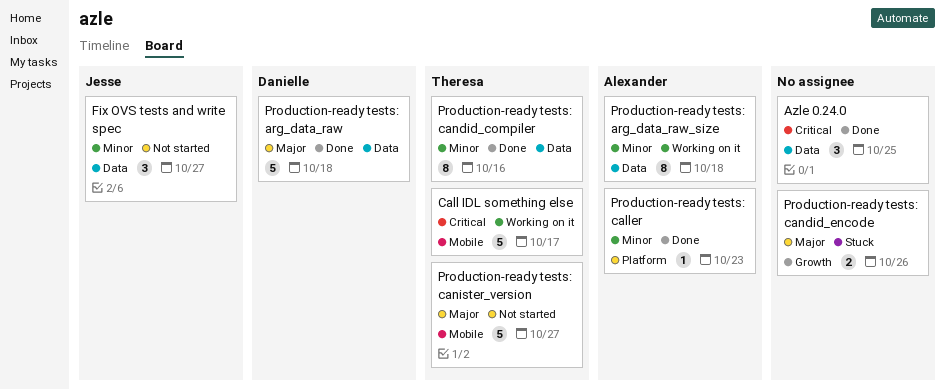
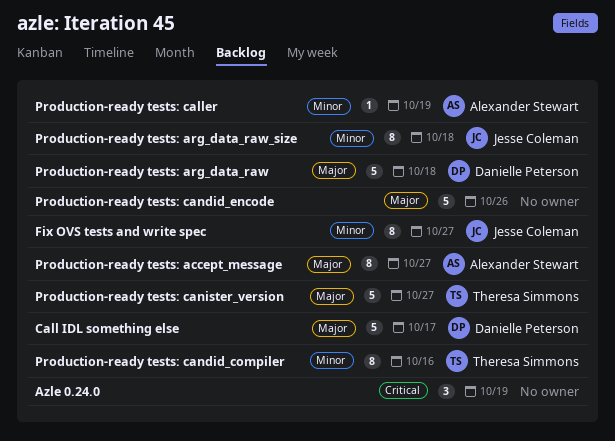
Azle 0.24.0, due: Oct 25 -> Oct 19
Call IDL something else, owner: Theresa Simmons -> Danielle Peterson
Call IDL something else, priority: Critical -> Major
Fix OVS tests and write spec, estimate: 3 -> 8
Production-ready tests: accept_message: none -> present
Production-ready tests: arg_data_raw_size, owner: Alexander Stewart -> Jesse Coleman
Production-ready tests: caller, due: Oct 23 -> Oct 19
Production-ready tests: candid_encode, estimate: 2 -> 5

